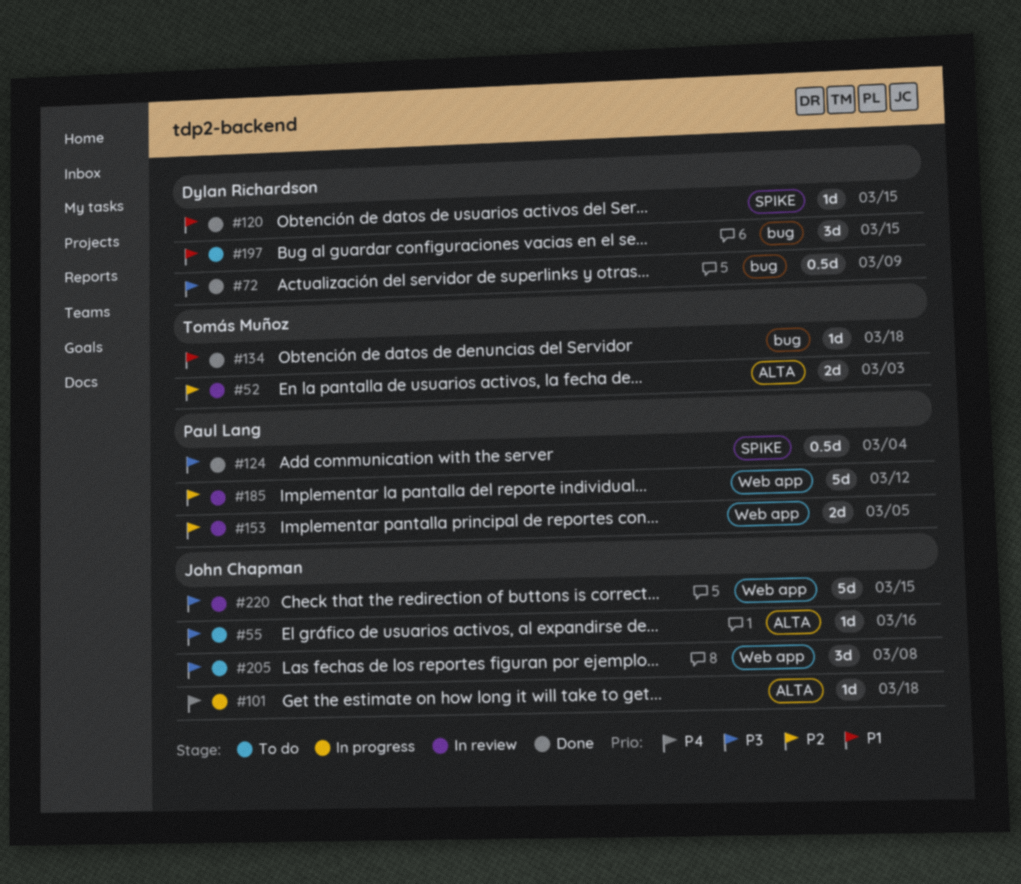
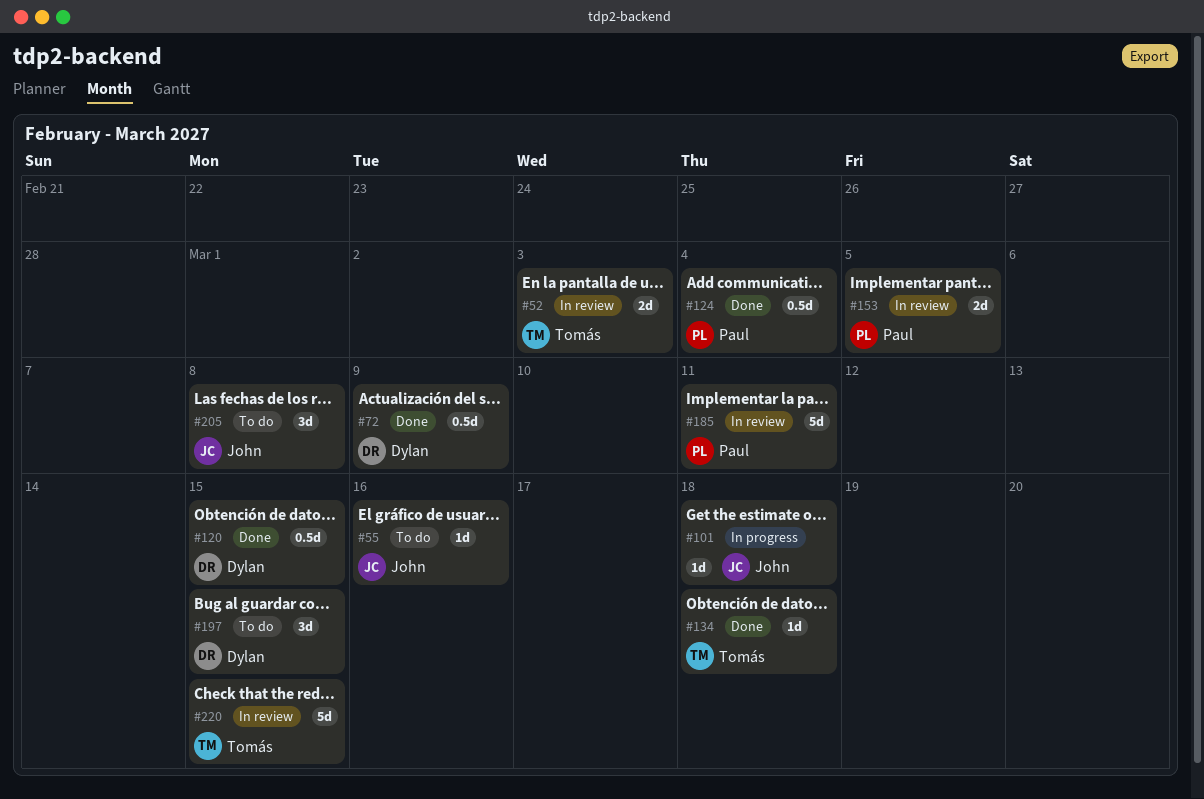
#120, estimate: 1d -> 0.5d
#185, due: Mar 12 -> Mar 11
#220, owner: John Chapman -> Tomás Muñoz

